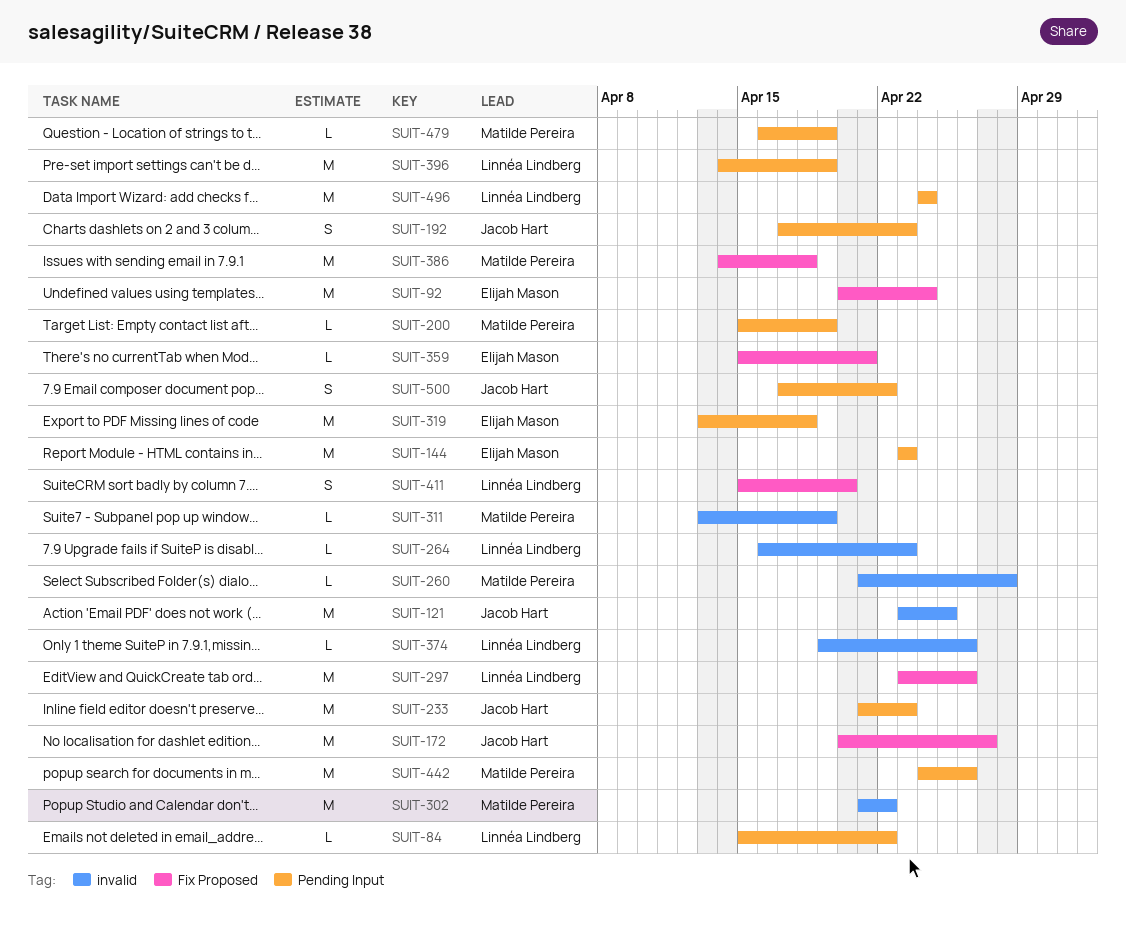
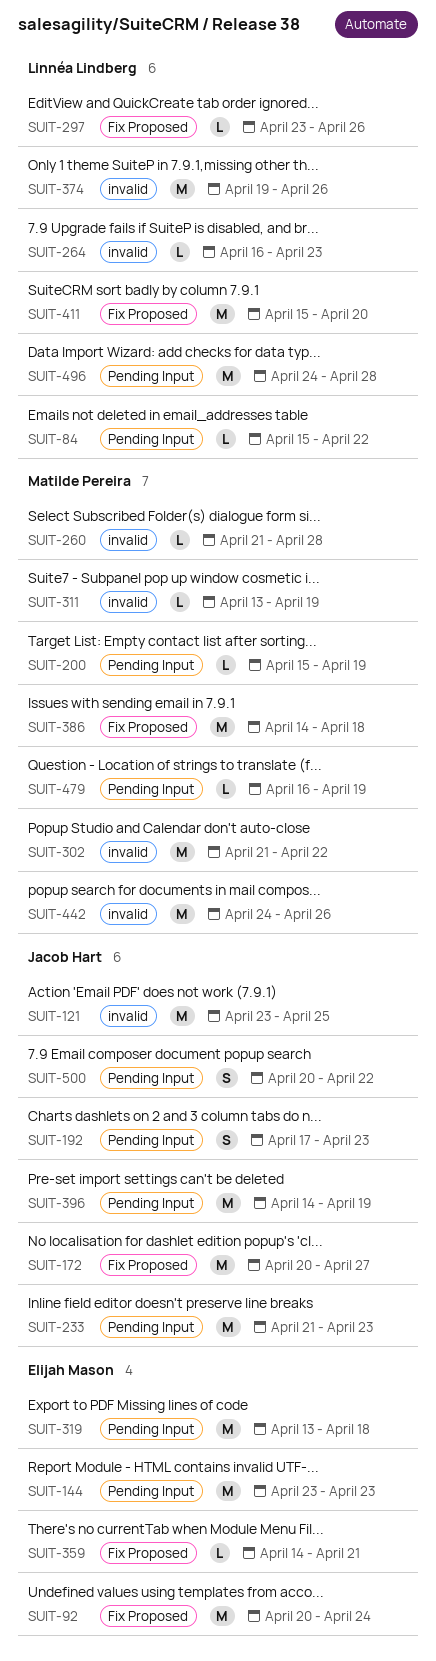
SUIT-297, estimate: M -> L
SUIT-359, start: Apr 15 -> Apr 14
SUIT-374, estimate: L -> M
SUIT-396, owner: Linnéa Lindberg -> Jacob Hart
SUIT-411, estimate: S -> M
SUIT-442, label: Pending Input -> invalid
SUIT-496, due: Apr 24 -> Apr 28
SUIT-500, start: Apr 17 -> Apr 20

